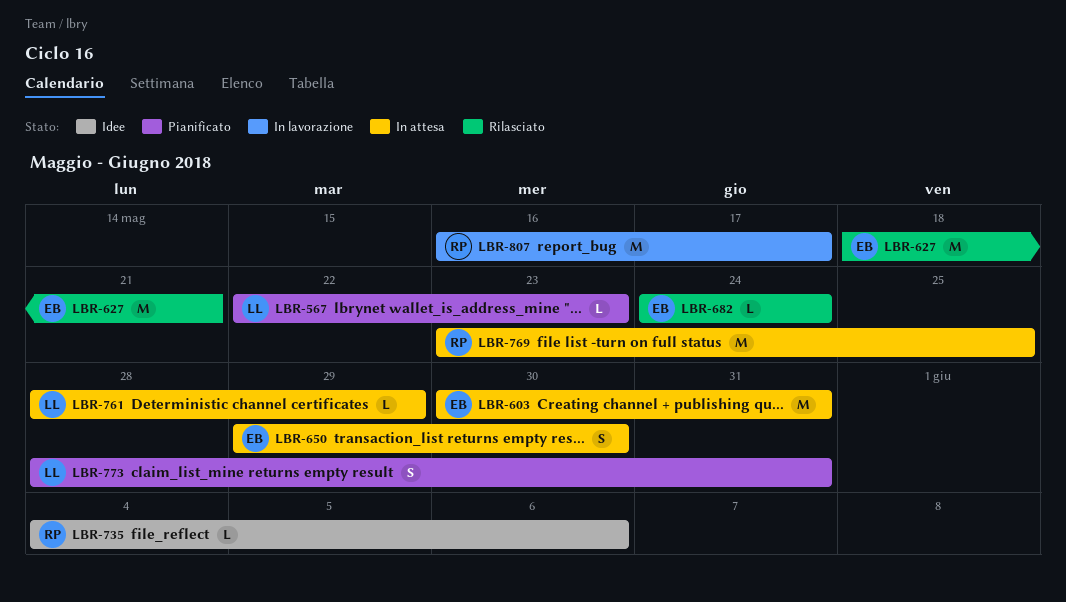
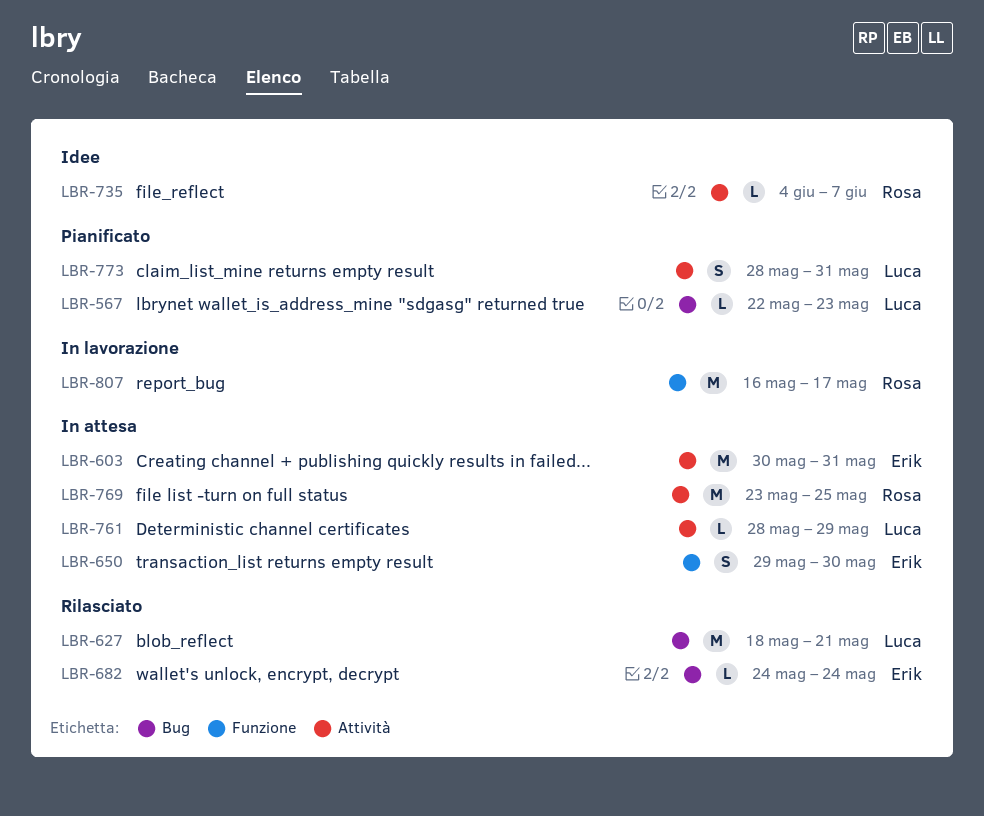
LBR-627, owner: Erik -> Luca
LBR-735, due: Jun 6 -> Jun 7

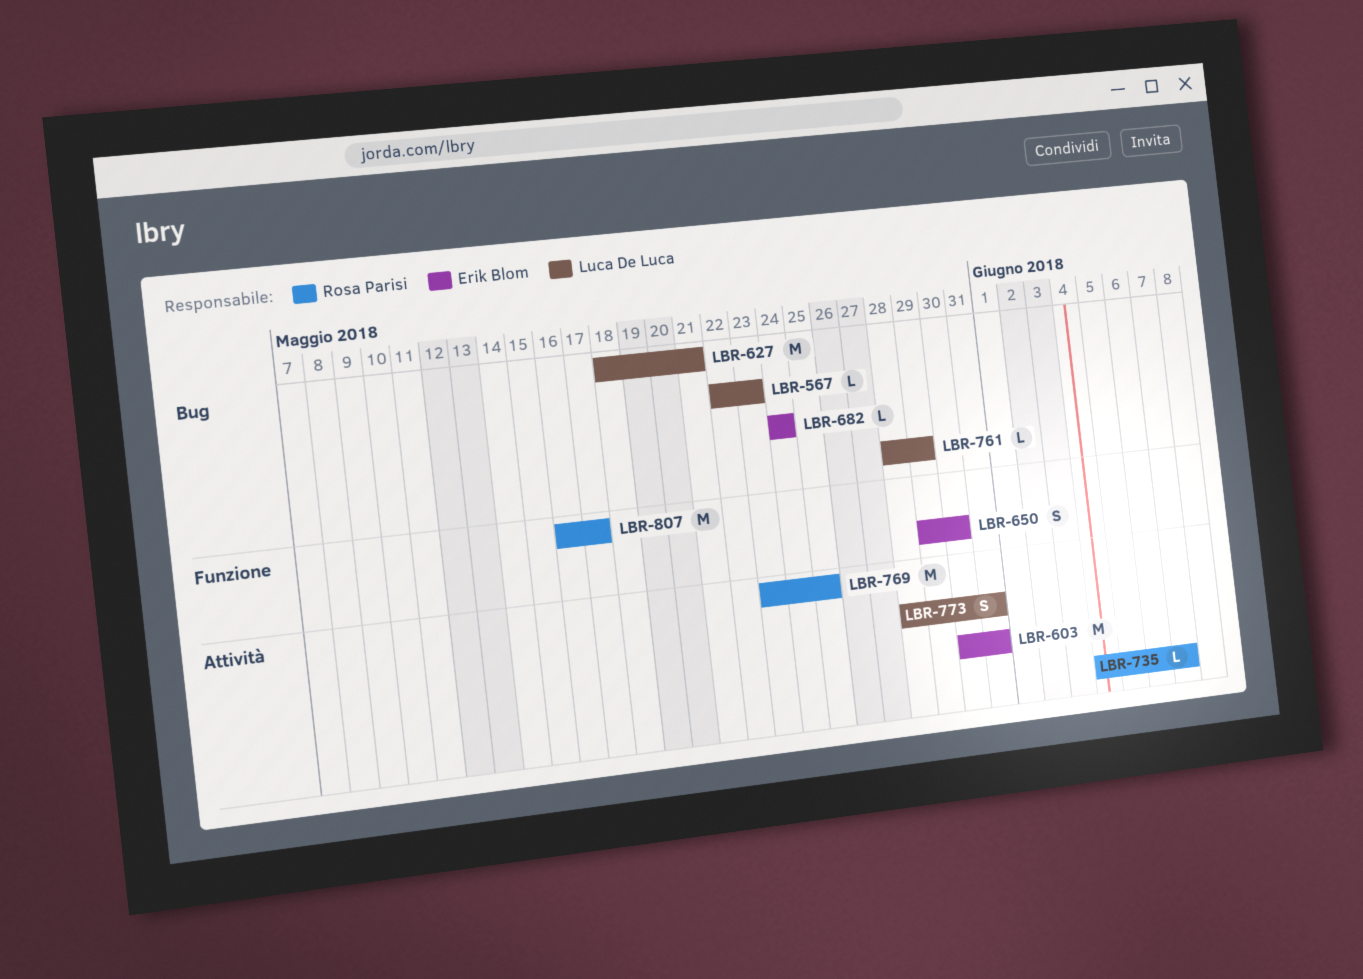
LBR-761, label: Attività -> Bug

